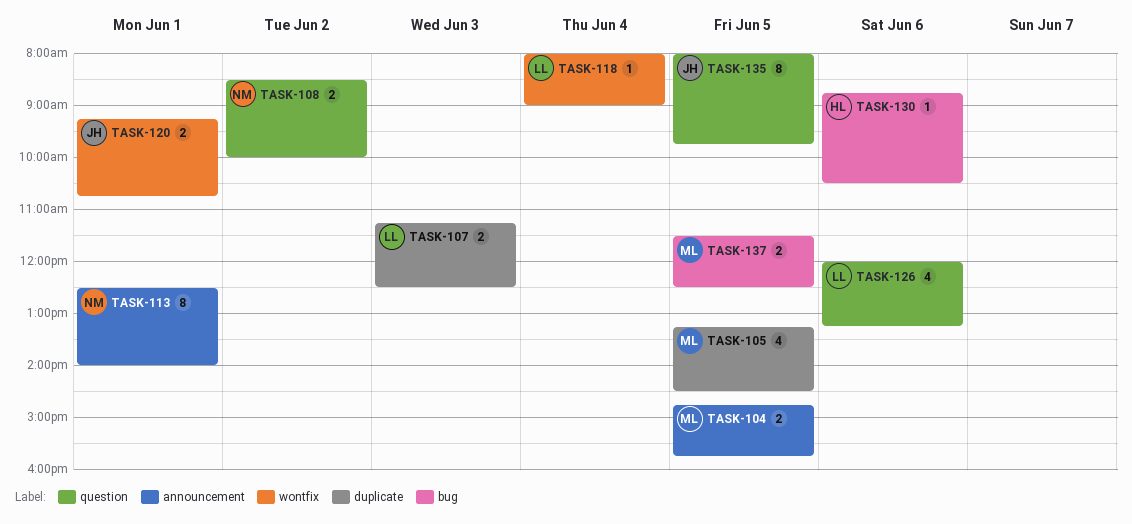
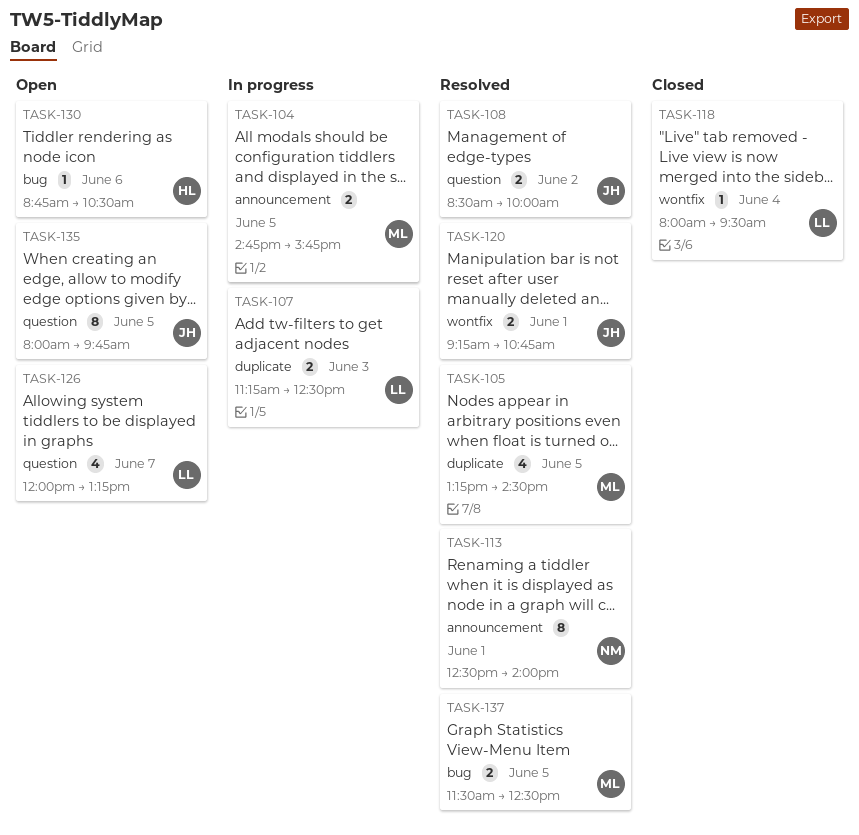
TASK-108, owner: NM -> JH
TASK-118, ends: 09:00 -> 09:30
TASK-126, day: Jun 6 -> Jun 7

